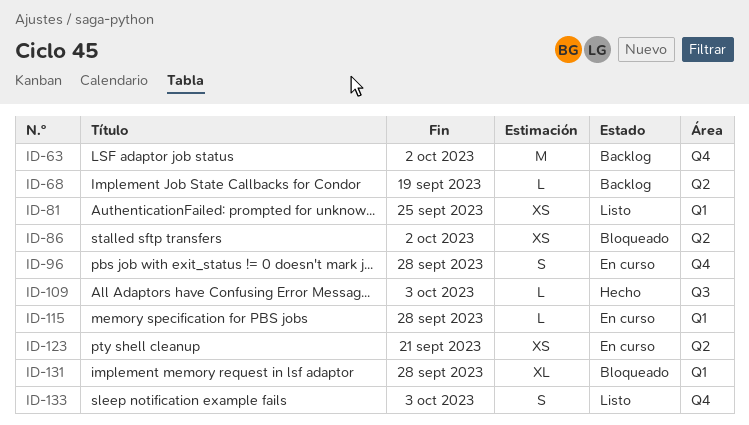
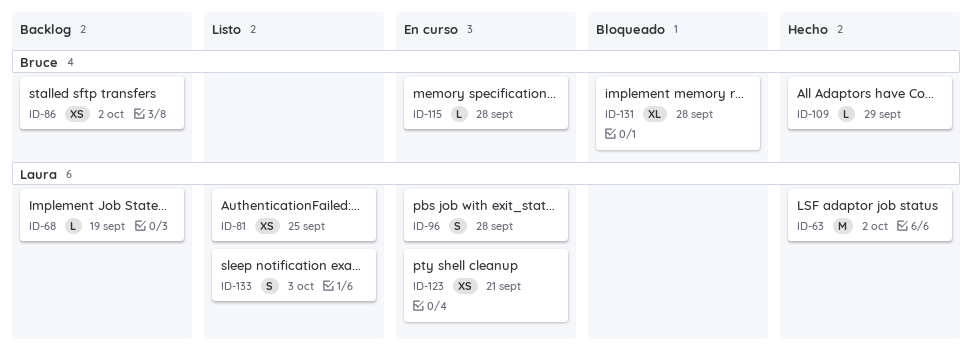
ID-63, status: Backlog -> Hecho
ID-86, status: Bloqueado -> Backlog
ID-109, due: Oct 3 -> Sep 29

